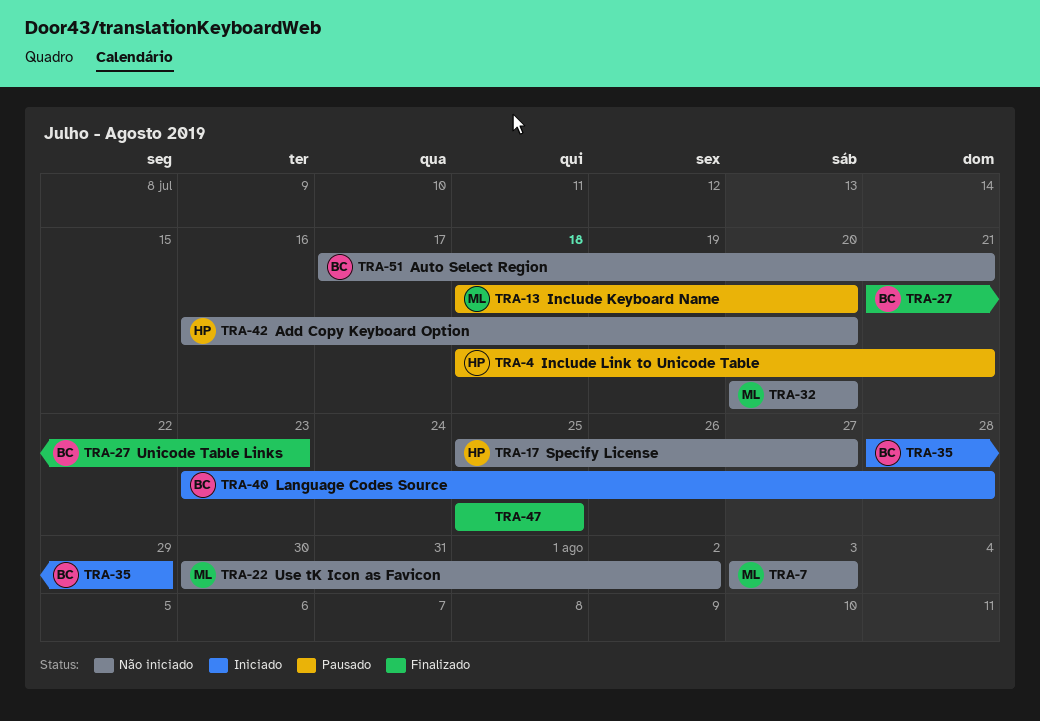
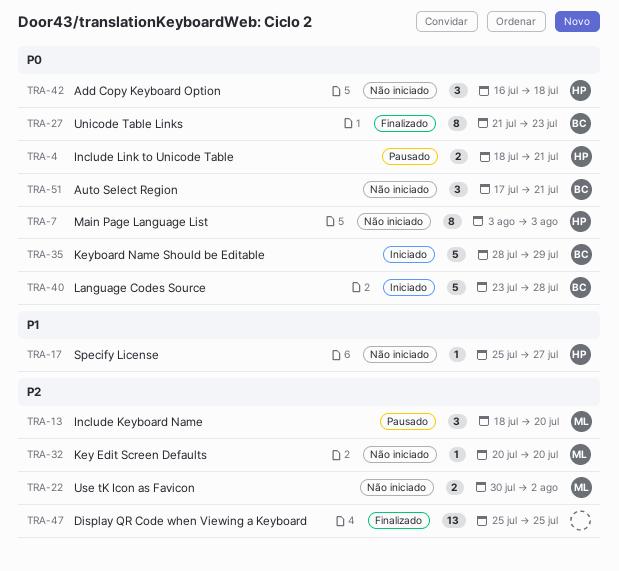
TRA-7, owner: ML -> HP
TRA-42, due: Jul 20 -> Jul 18

